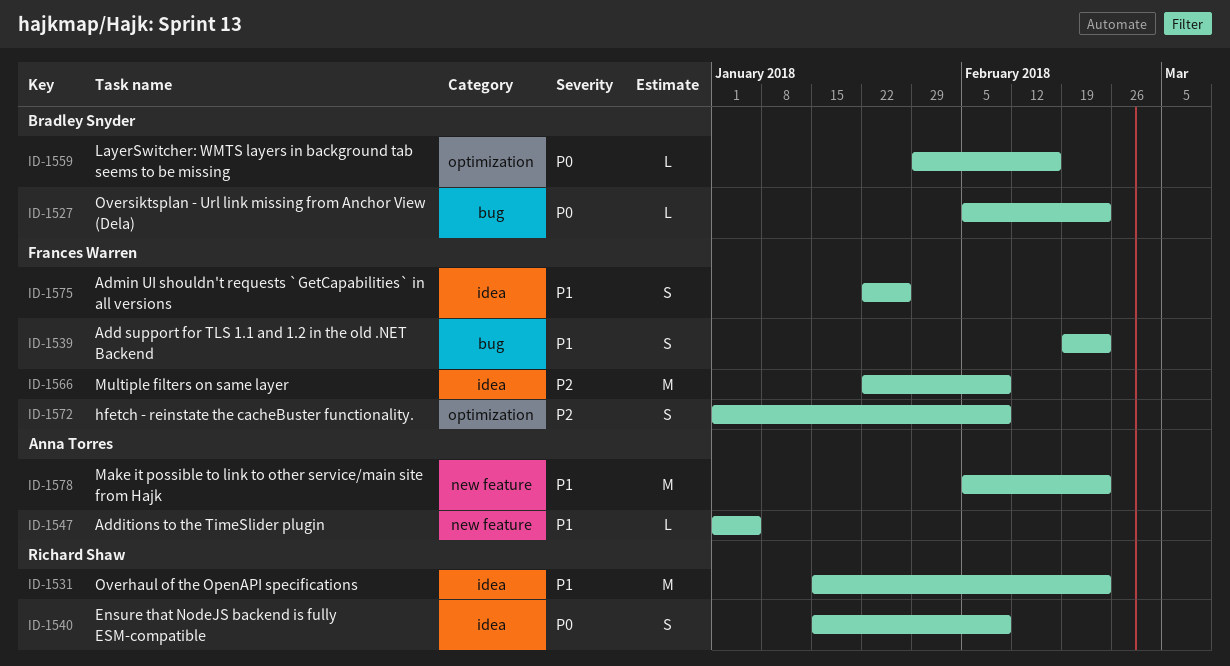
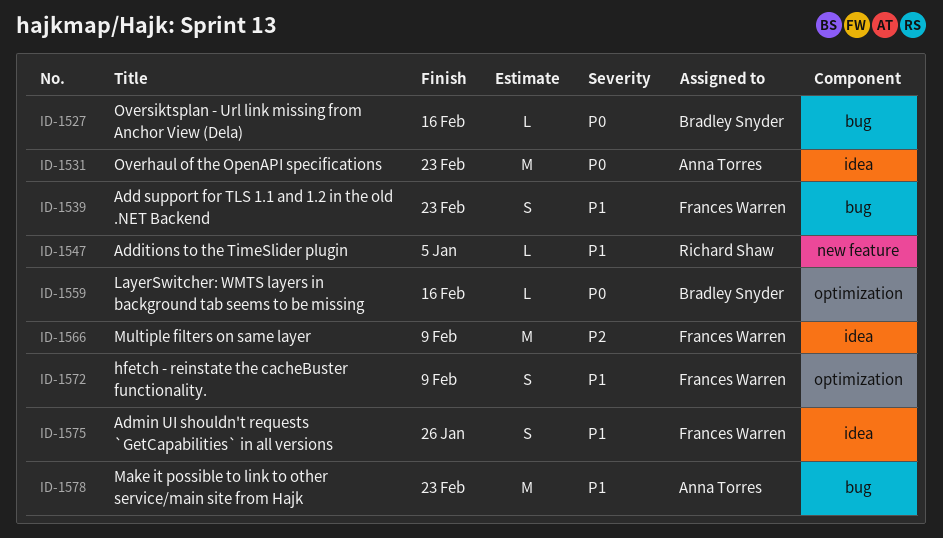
ID-1527, due: Feb 23 -> Feb 16
ID-1531, owner: Richard Shaw -> Anna Torres
ID-1531, priority: P1 -> P0
ID-1540: present -> none
ID-1547, owner: Anna Torres -> Richard Shaw
ID-1572, priority: P2 -> P1
ID-1578, label: new feature -> bug

